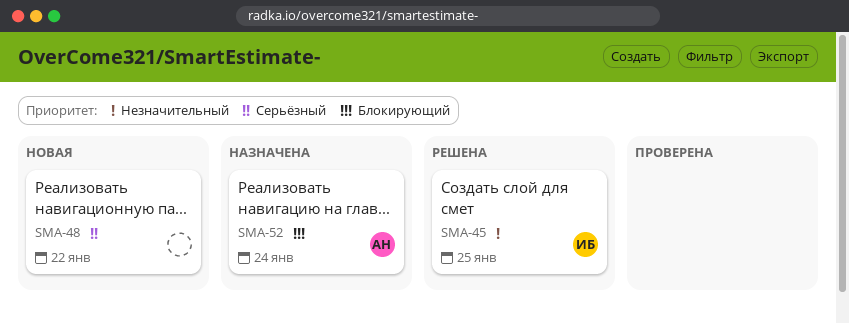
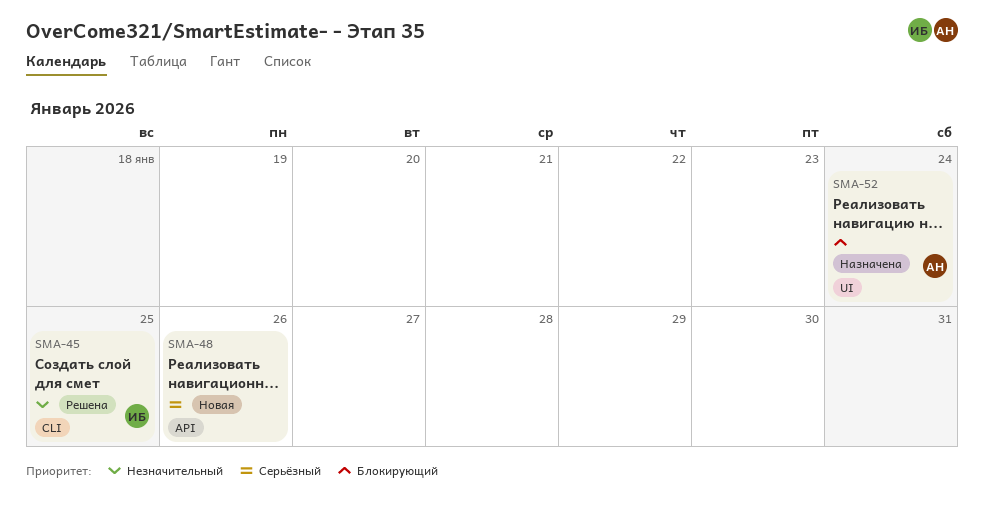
SMA-48, due: Jan 22 -> Jan 26

